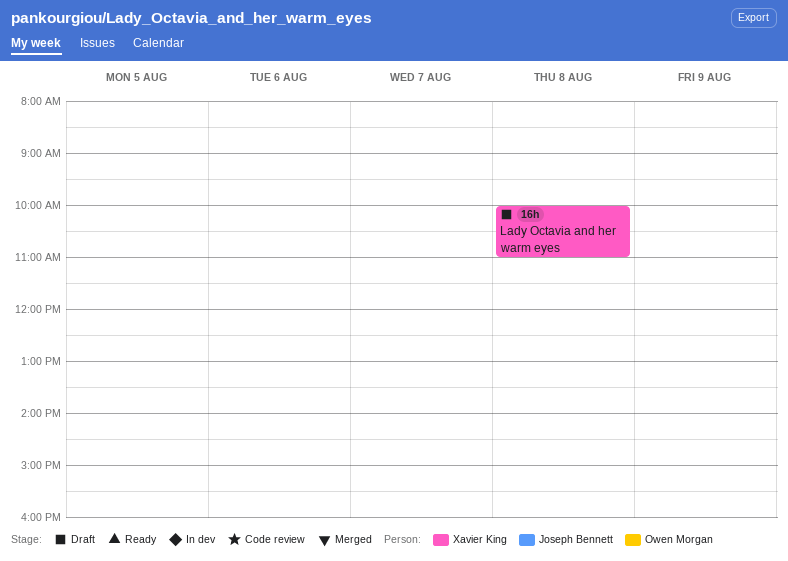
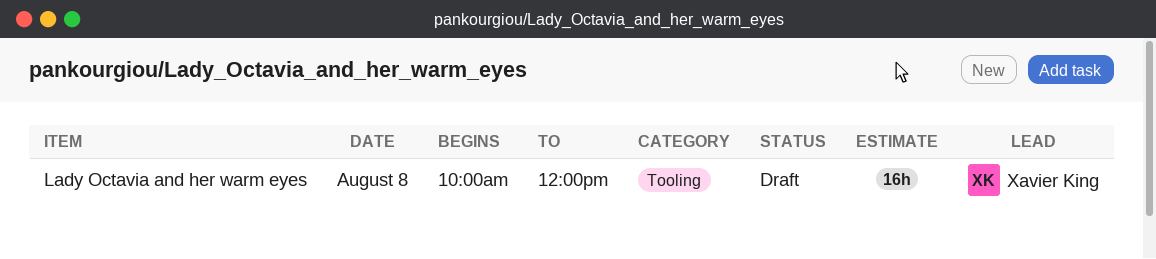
Lady Octavia and her warm eyes, ends: 11:00 -> 12:00

